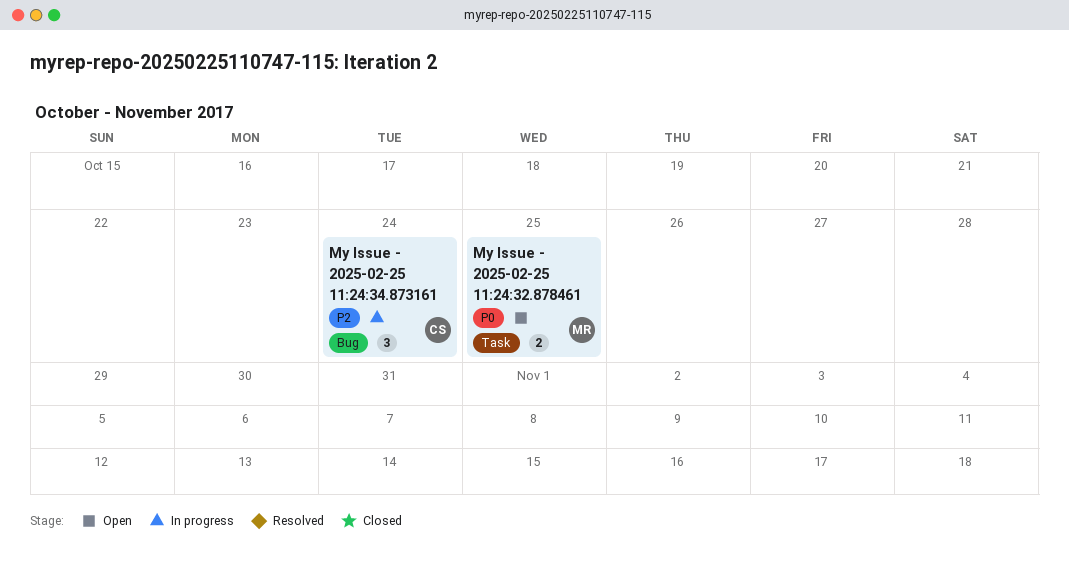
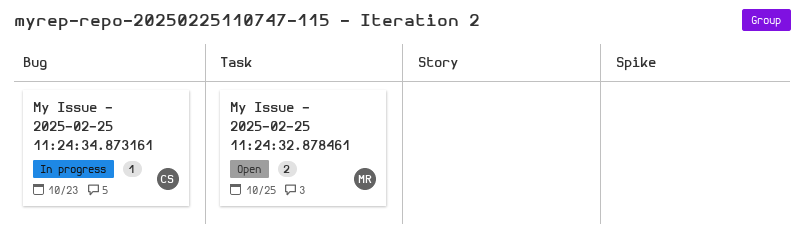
My Issue - 2025-02-25 11:24:34.873161, estimate: 3 -> 1
My Issue - 2025-02-25 11:24:34.873161, due: Oct 24 -> Oct 23

